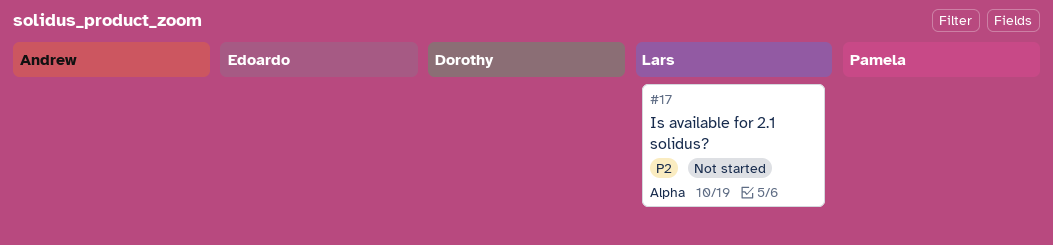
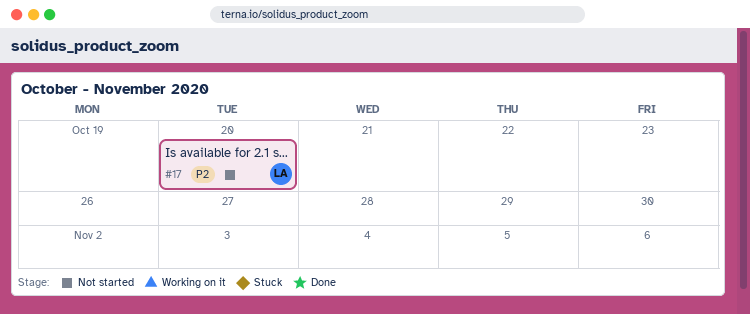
#17, due: Oct 19 -> Oct 20

